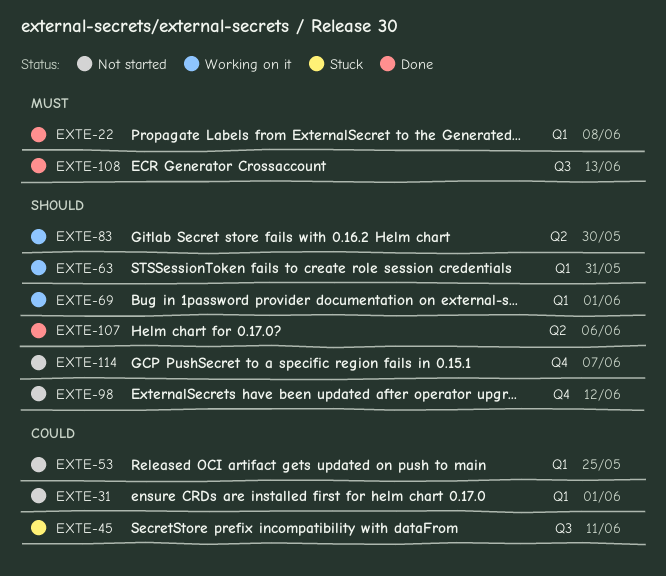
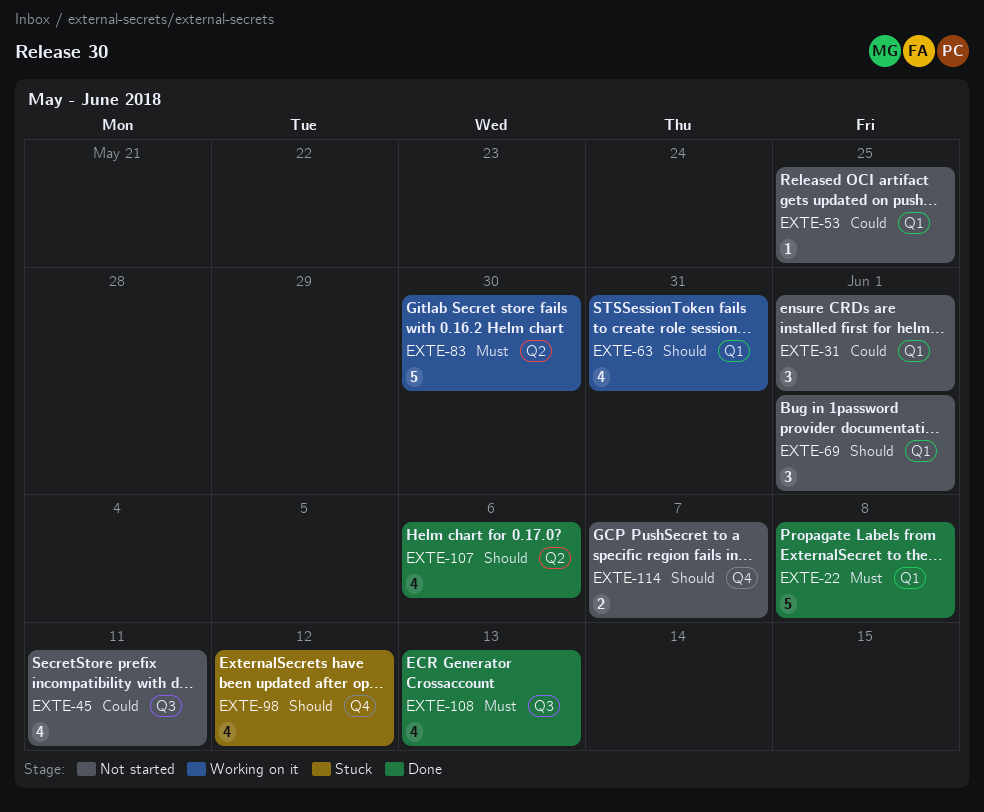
EXTE-45, status: Stuck -> Not started
EXTE-69, status: Working on it -> Not started
EXTE-83, priority: Should -> Must
EXTE-98, status: Not started -> Stuck

